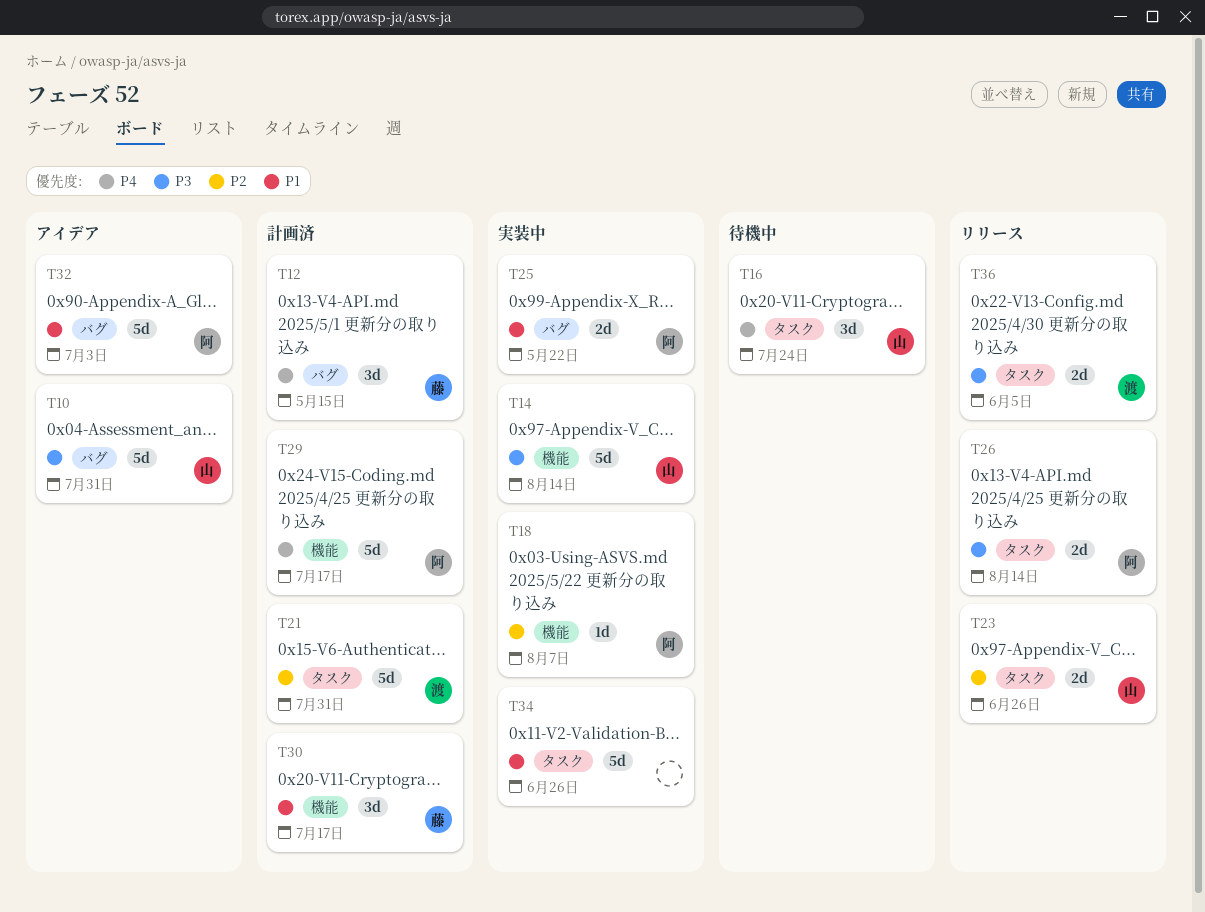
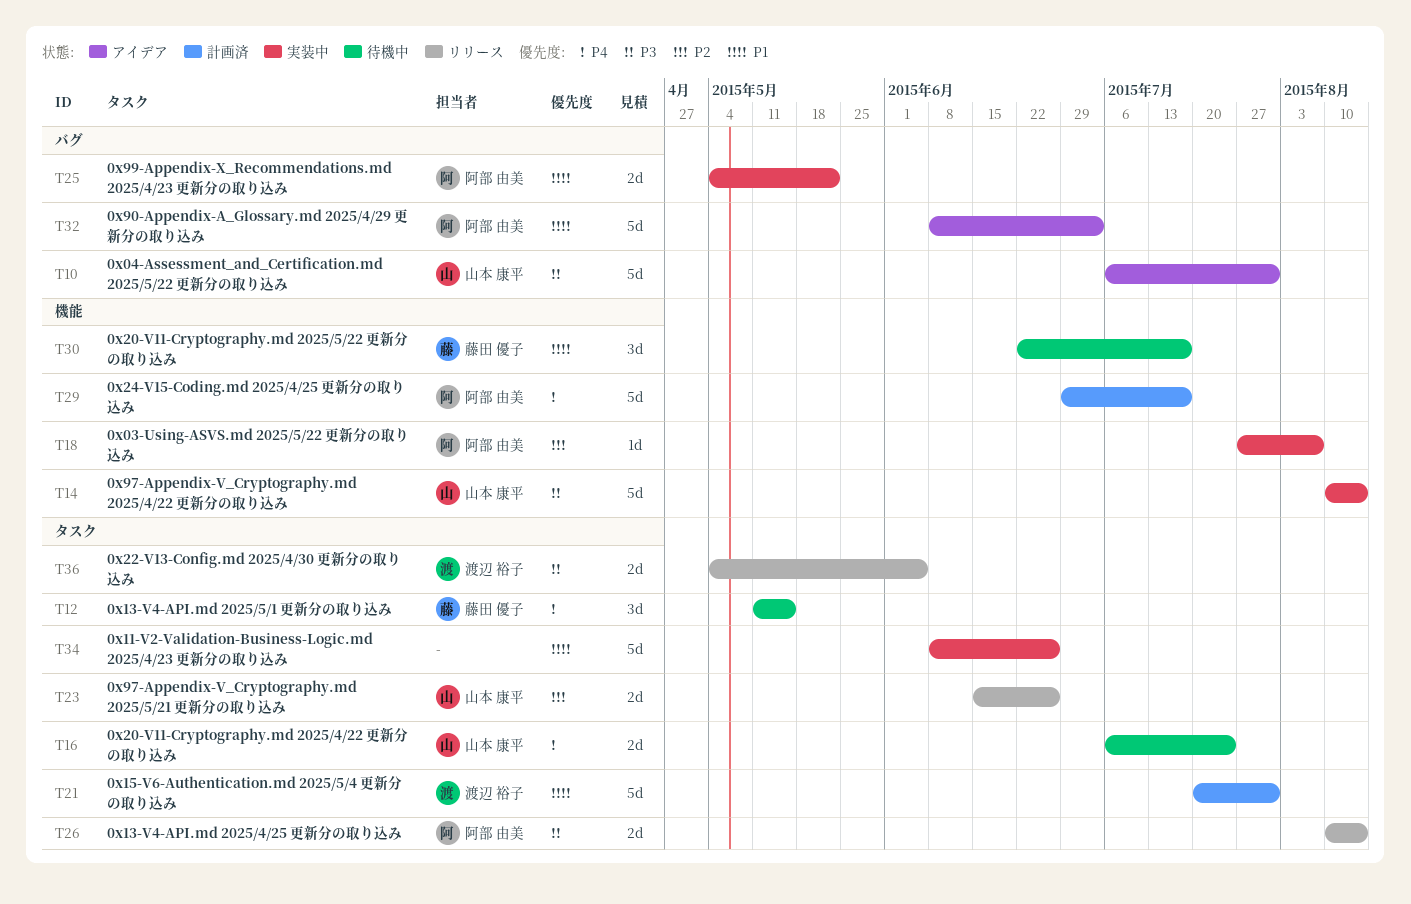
T12, status: 計画済 -> 待機中
T12, label: バグ -> タスク
T16, estimate: 3d -> 2d
T21, priority: P2 -> P1
T30, status: 計画済 -> 待機中

